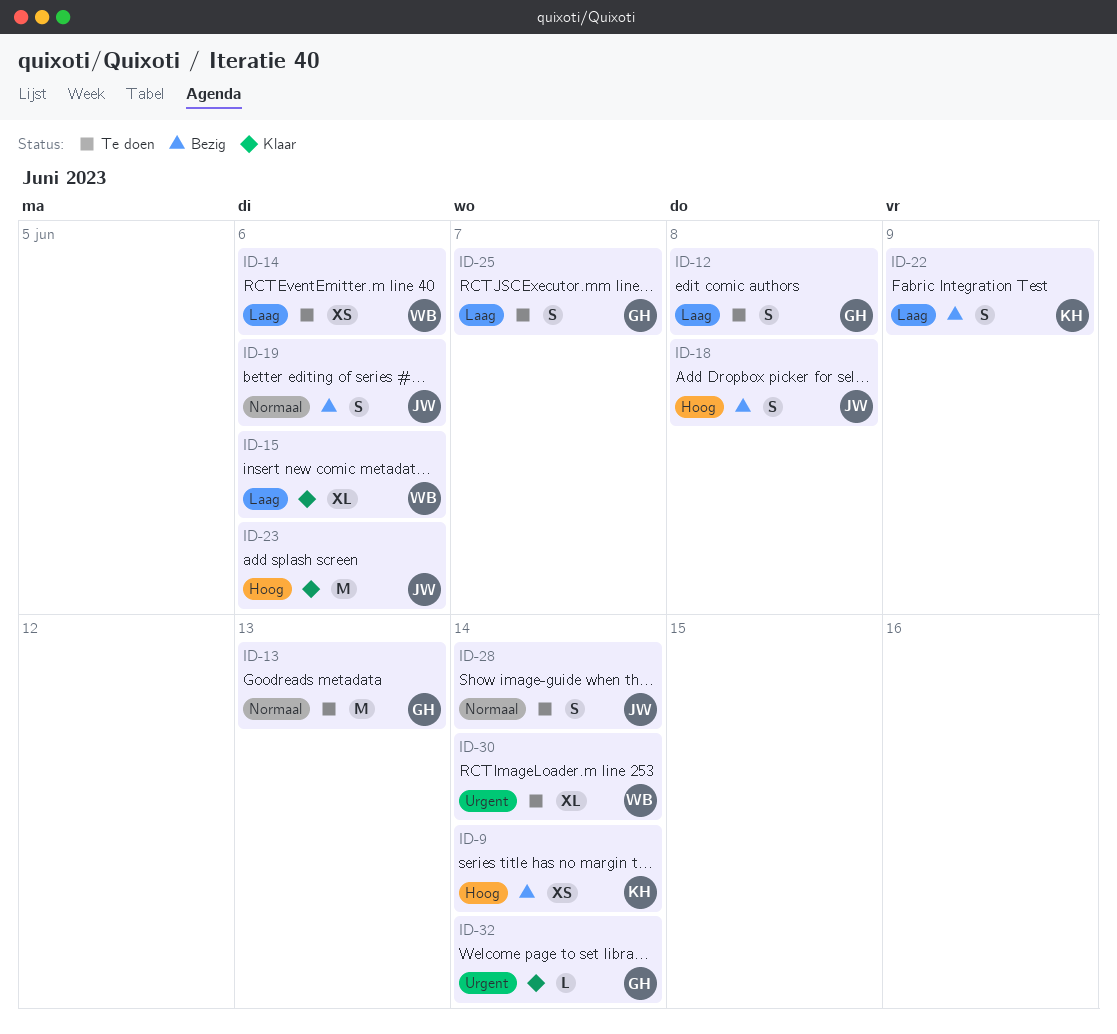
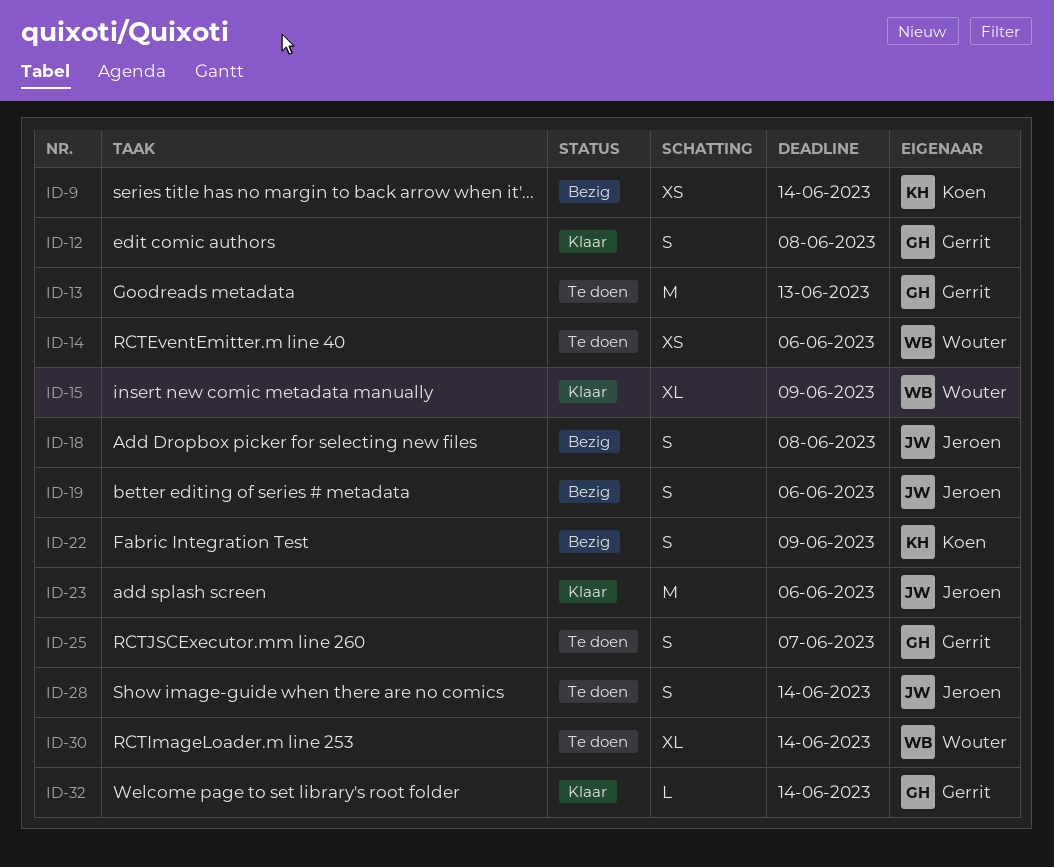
ID-12, status: Te doen -> Klaar
ID-15, due: Jun 6 -> Jun 9

